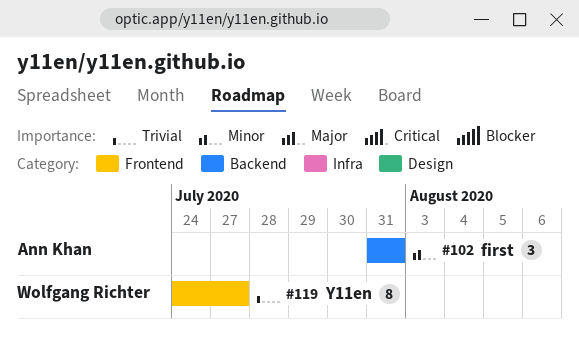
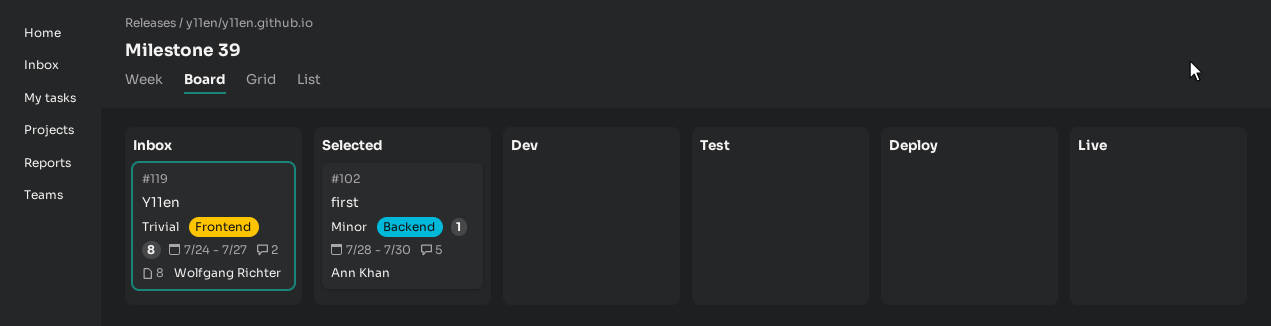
#102, estimate: 3 -> 1
#102, start: Jul 31 -> Jul 28
#102, due: Jul 31 -> Jul 30

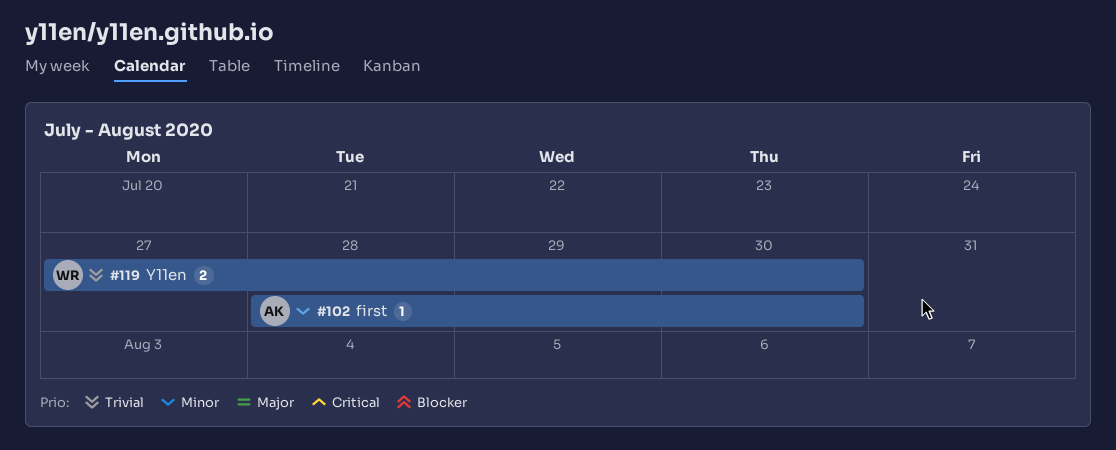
#119, estimate: 8 -> 2
#119, start: Jul 24 -> Jul 27
#119, due: Jul 27 -> Jul 30

